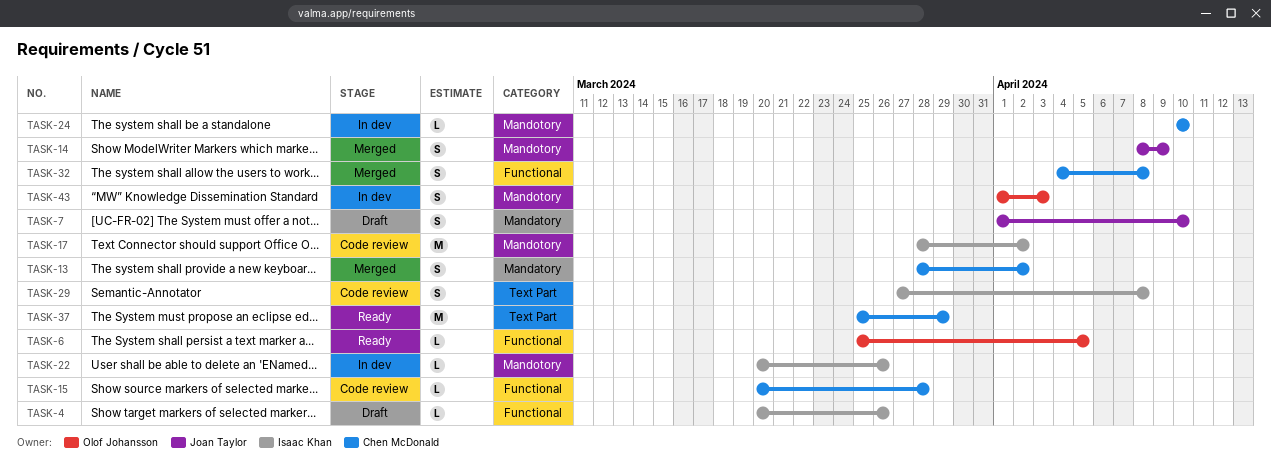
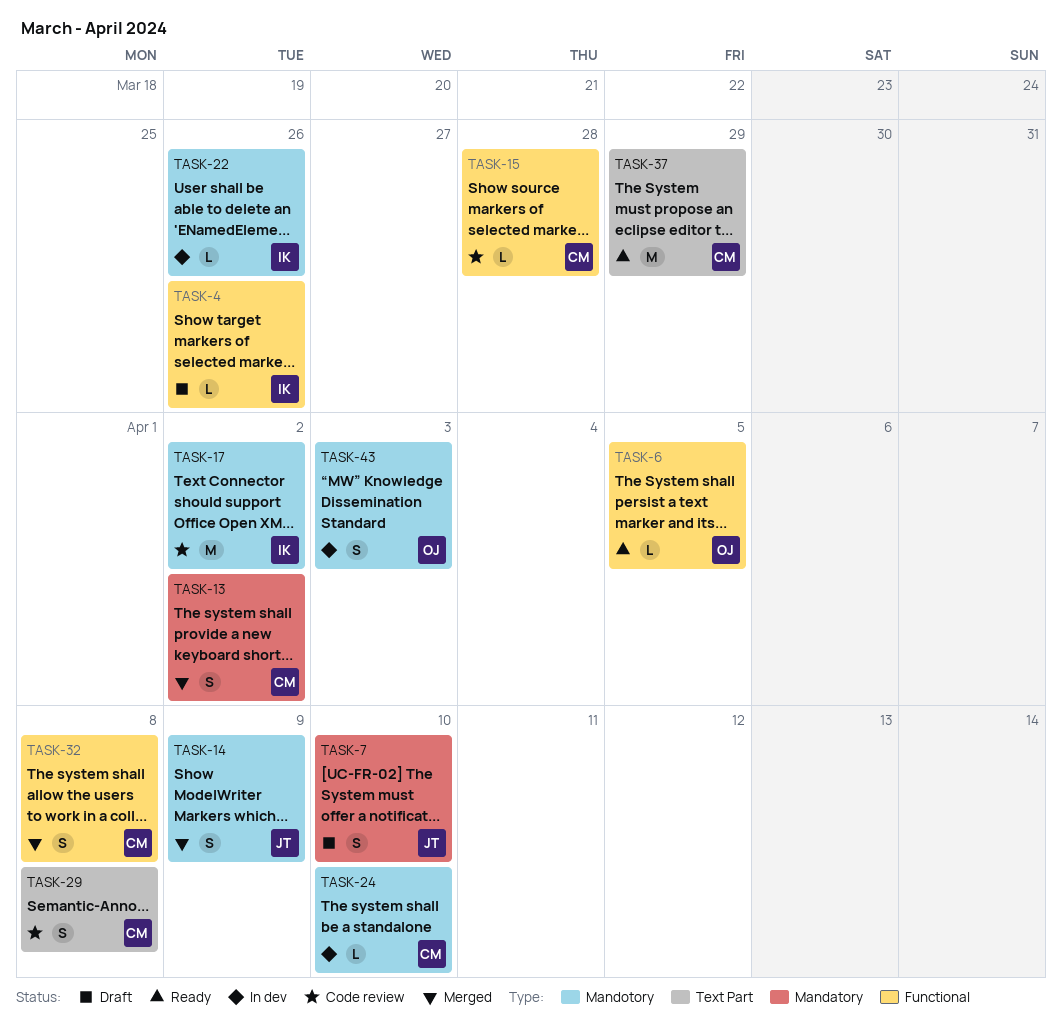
TASK-29, owner: Isaac Khan -> Chen McDonald

